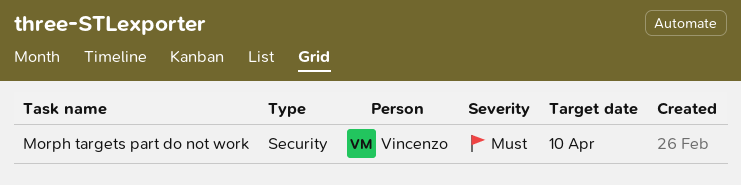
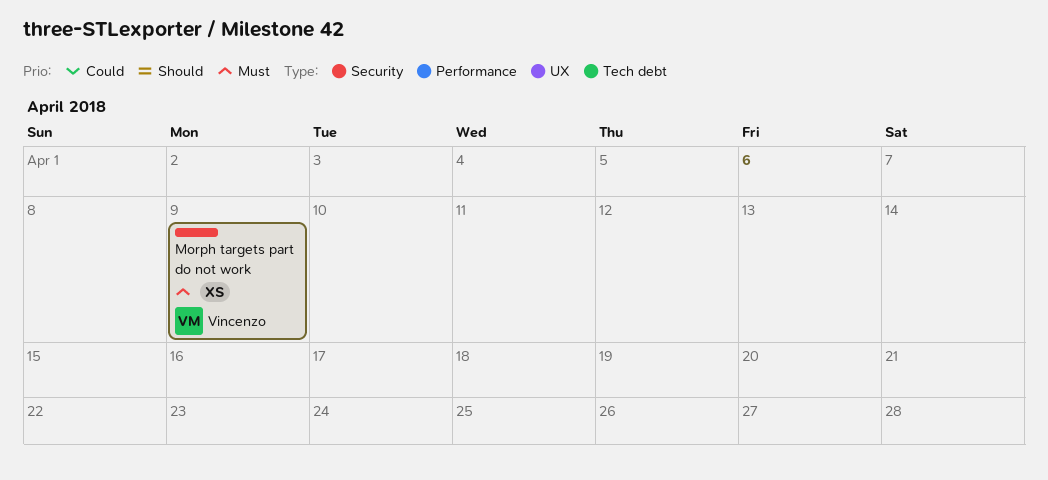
Morph targets part do not work, due: Apr 10 -> Apr 9

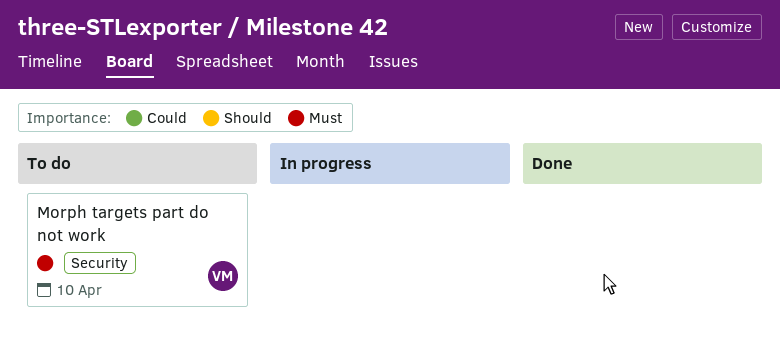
Morph targets part do not work, due: Apr 9 -> Apr 10

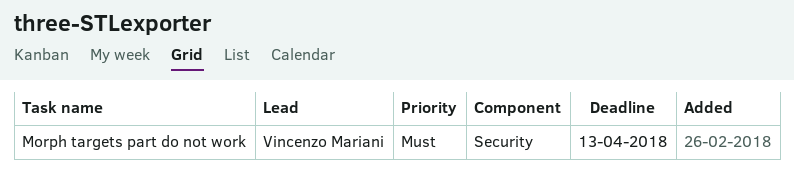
Morph targets part do not work, due: Apr 10 -> Apr 13

